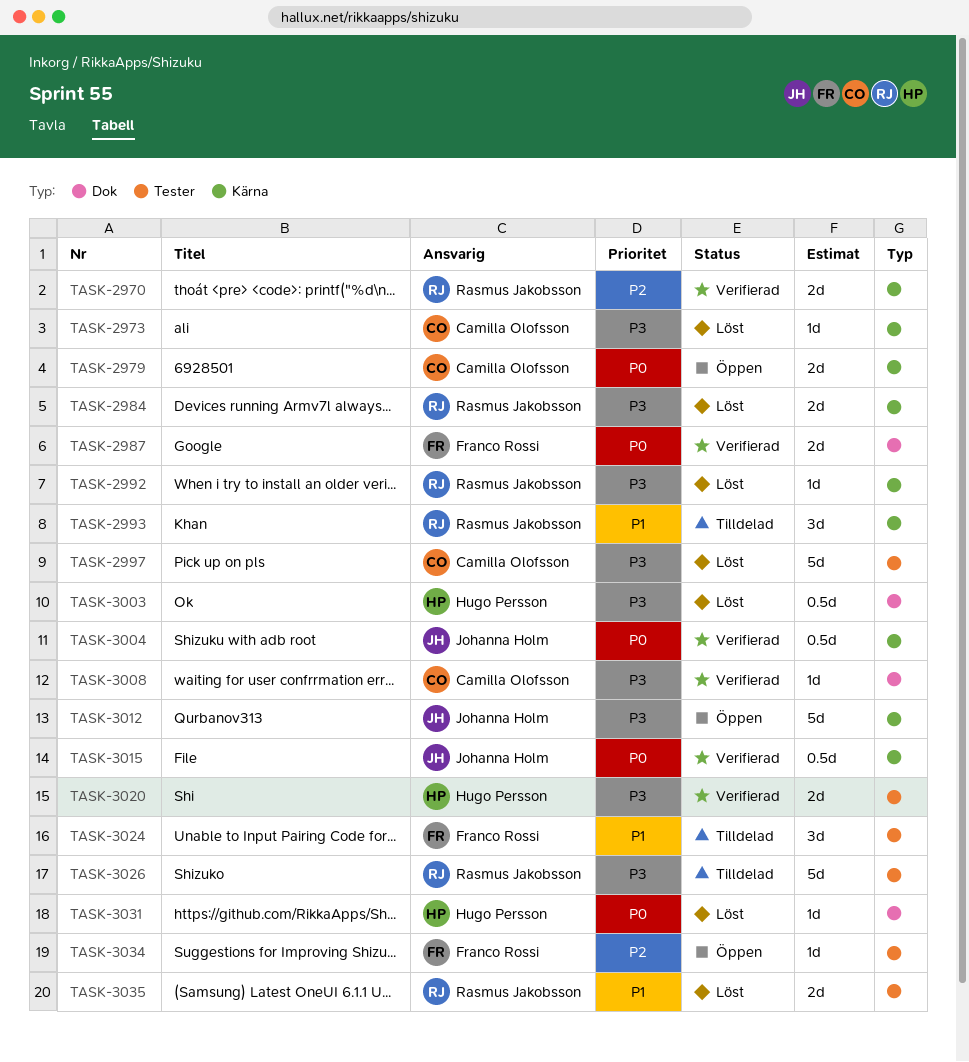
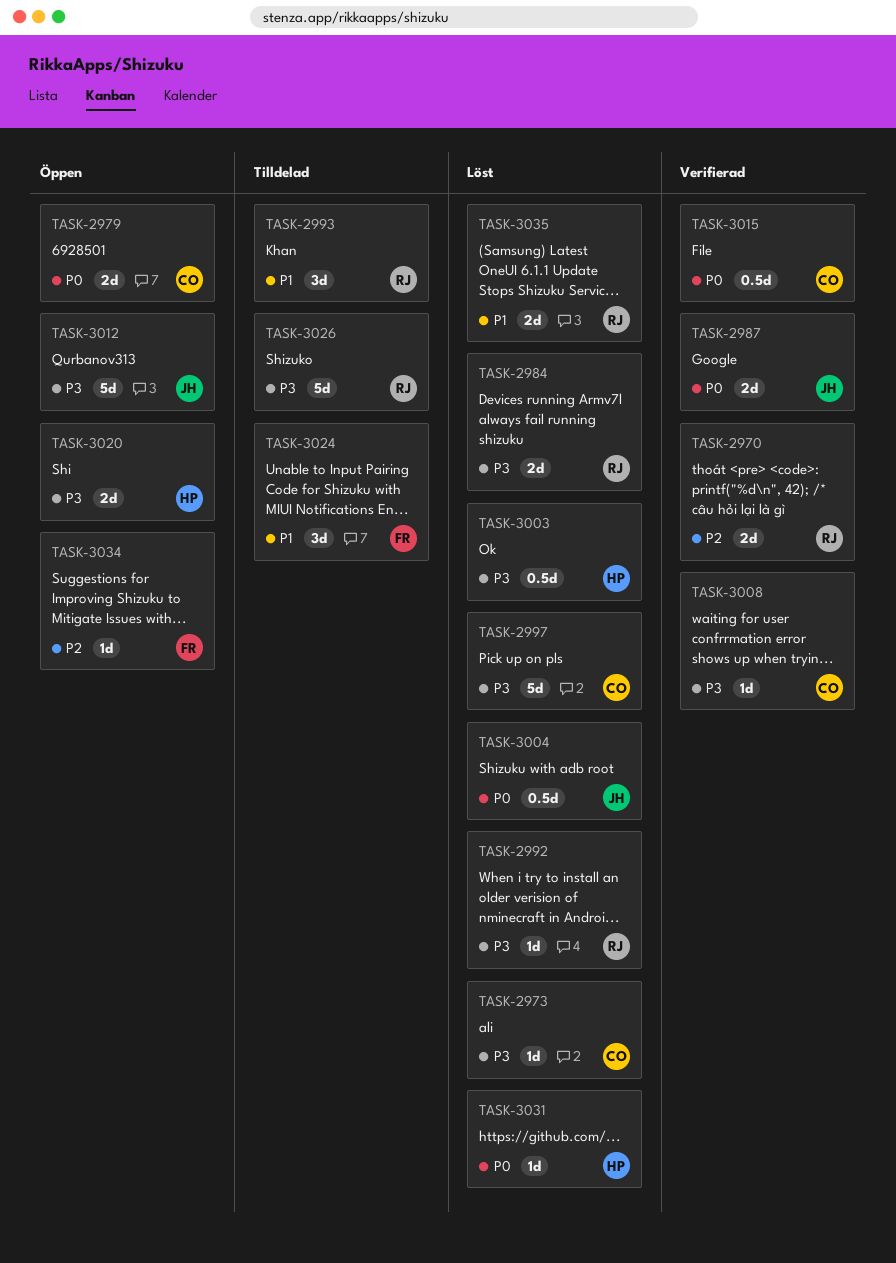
TASK-2987, owner: Franco Rossi -> Johanna Holm
TASK-3004, status: Verifierad -> Löst
TASK-3015, owner: Johanna Holm -> Camilla Olofsson
TASK-3020, status: Verifierad -> Öppen

